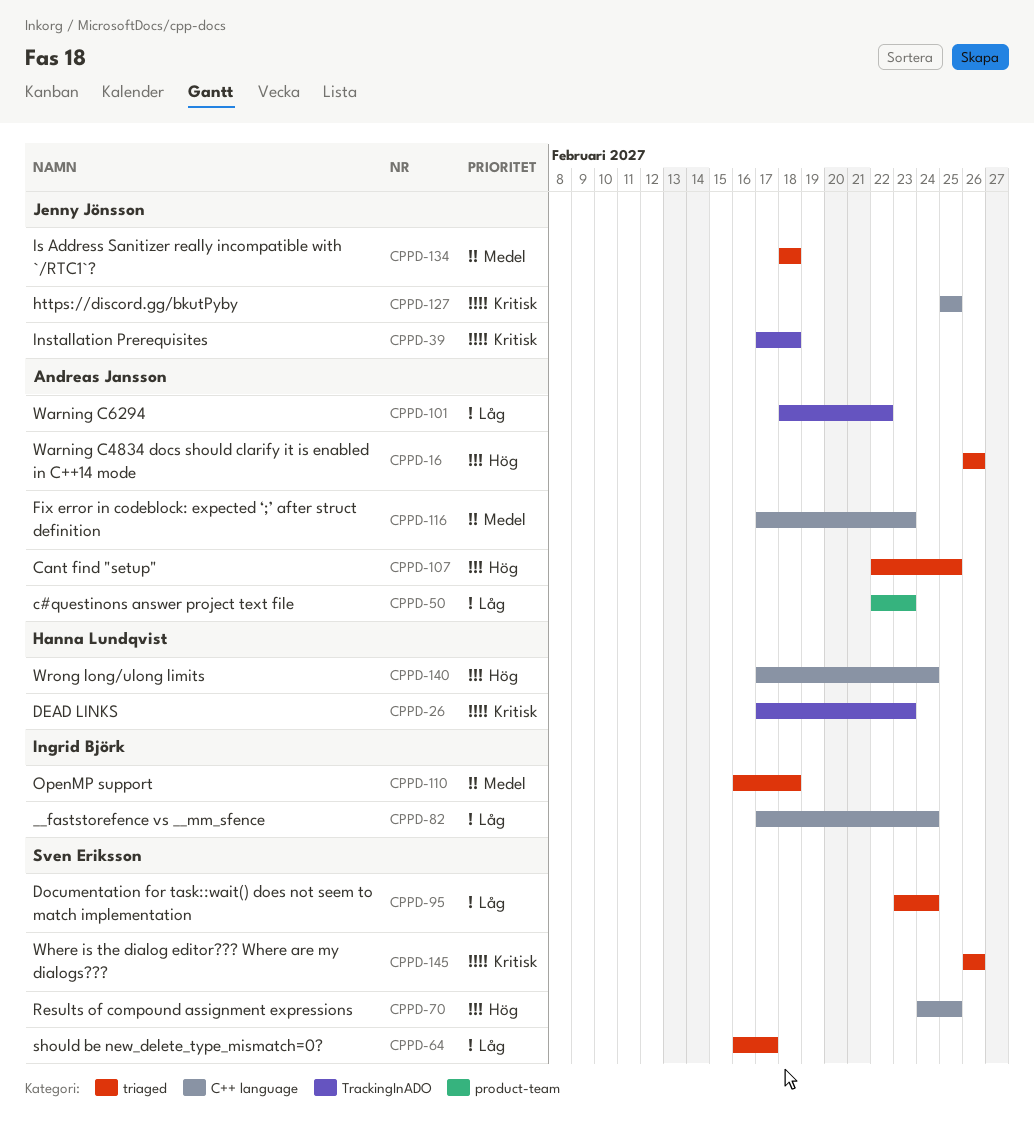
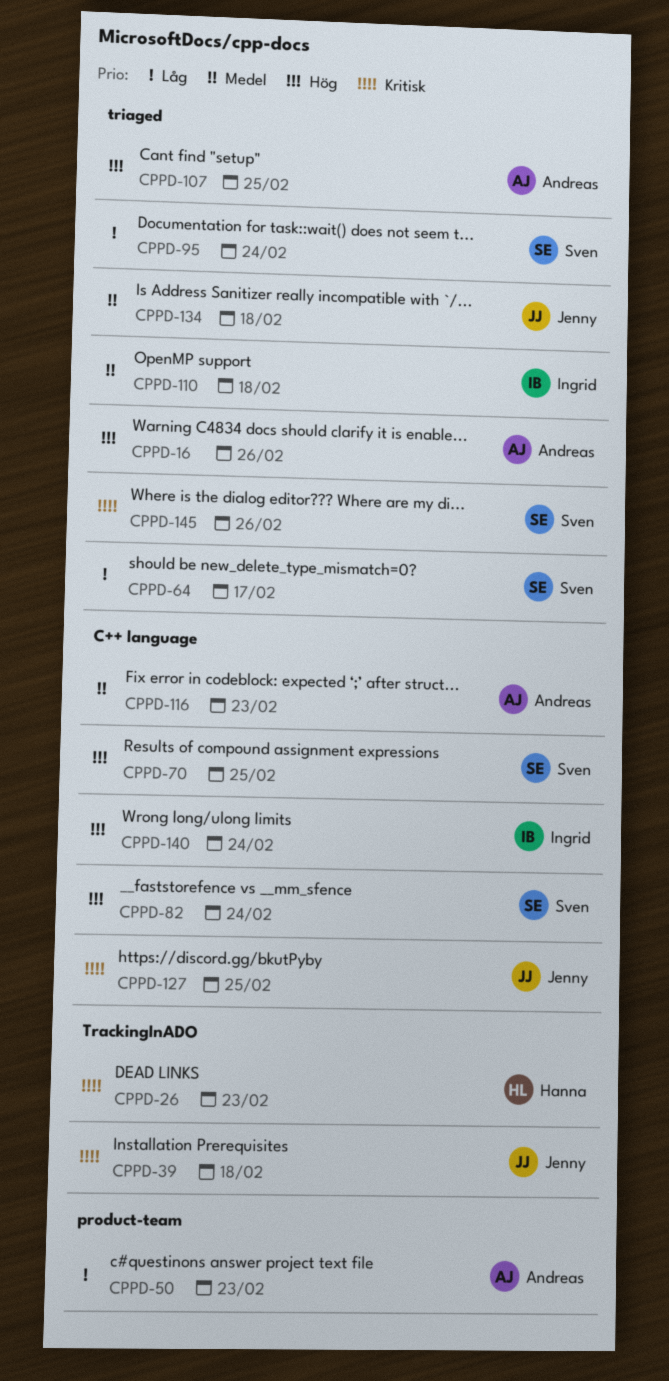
CPPD-82, owner: Ingrid Björk -> Sven Eriksson
CPPD-82, priority: Låg -> Hög
CPPD-101: present -> none
CPPD-140, owner: Hanna Lundqvist -> Ingrid Björk

